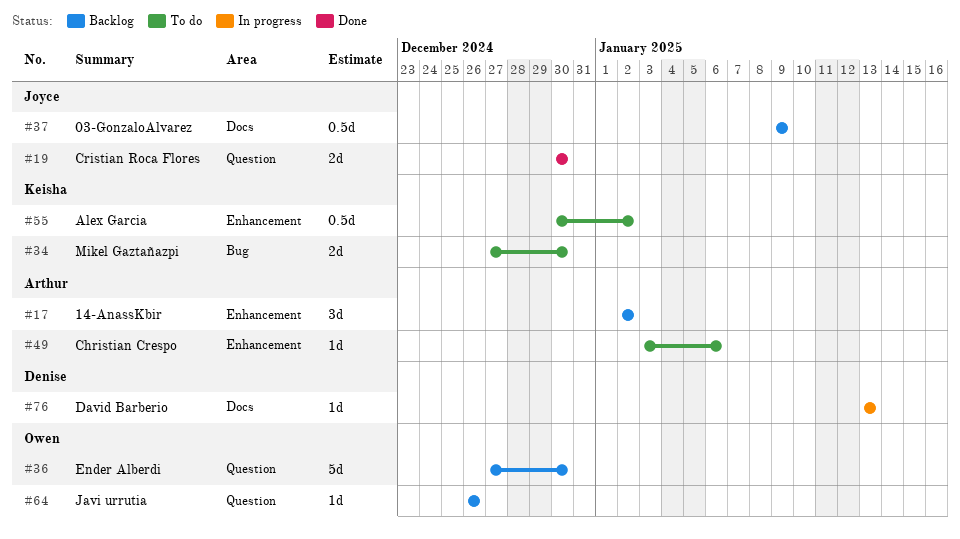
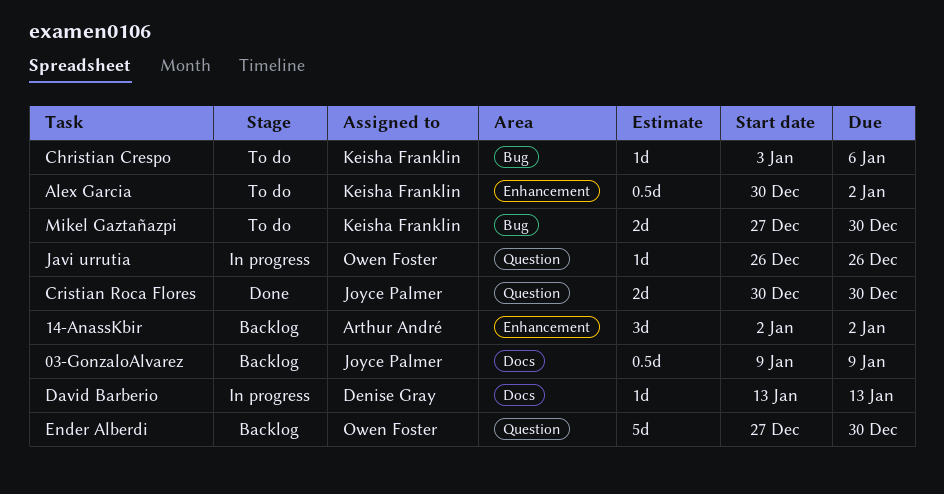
Christian Crespo, owner: Arthur André -> Keisha Franklin
Christian Crespo, label: Enhancement -> Bug
Javi urrutia, status: Backlog -> In progress

